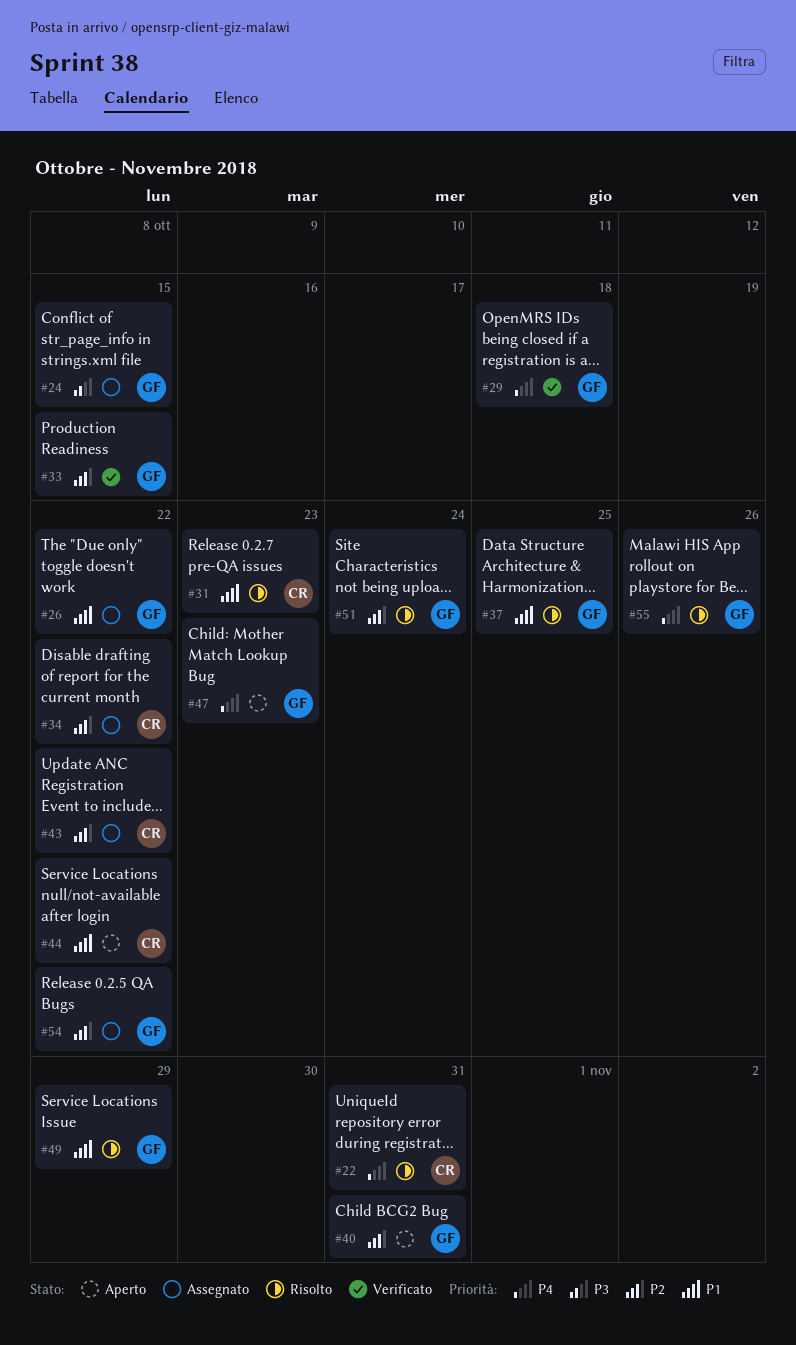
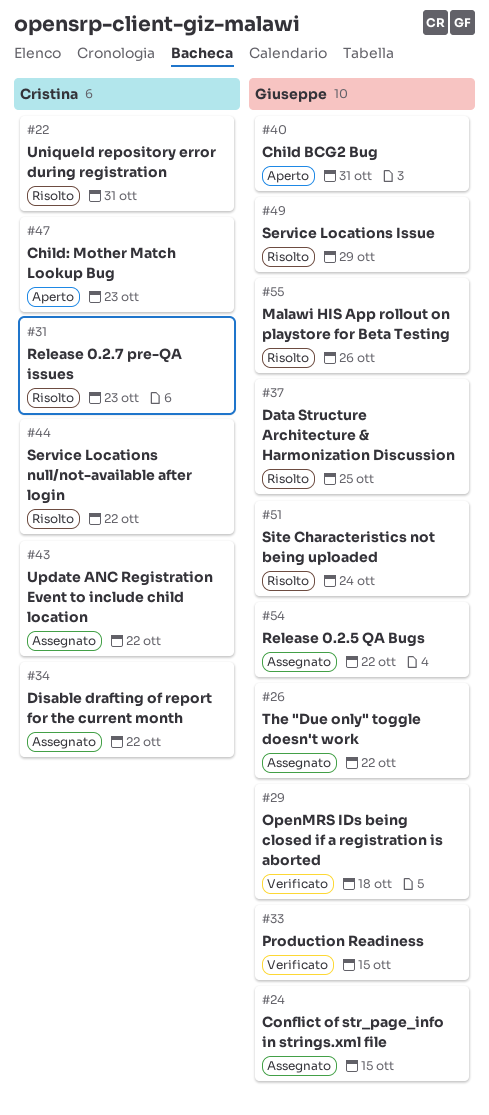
#44, status: Aperto -> Risolto
#47, owner: Giuseppe -> Cristina

